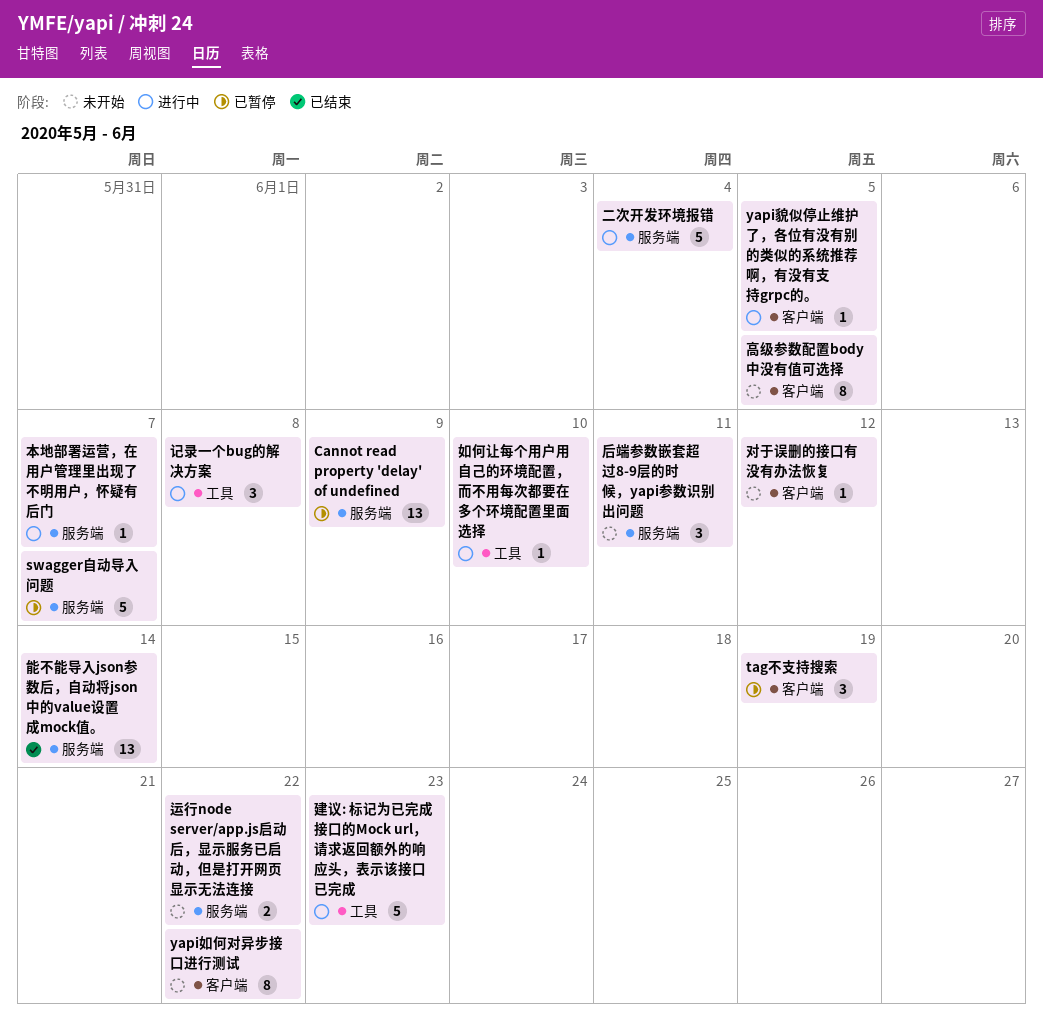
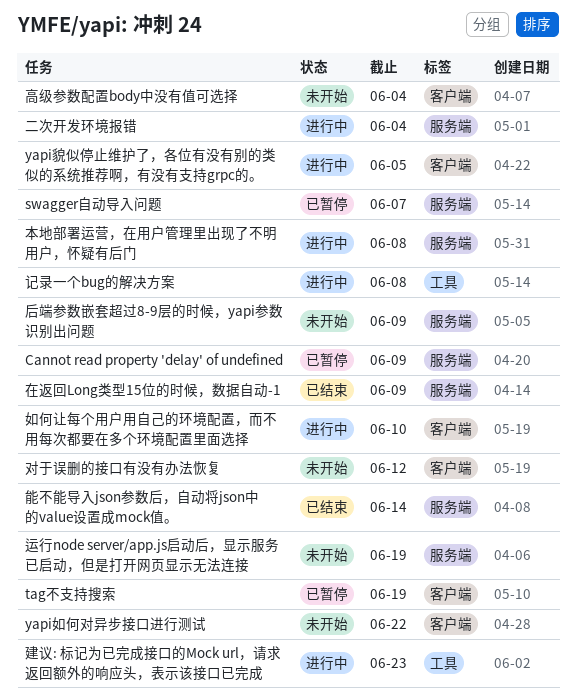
后端参数嵌套超过8-9层的时候，yapi参数识别出问题, due: Jun 11 -> Jun 9
在返回Long类型15位的时候，数据自动-1: none -> present
如何让每个用户用自己的环境配置，而不用每次都要在多个环境配置里面选择, label: 工具 -> 客户端
本地部署运营，在用户管理里出现了不明用户，怀疑有后门, due: Jun 7 -> Jun 8
运行node server/app.js启动后，显示服务已启动，但是打开网页显示无法连接, due: Jun 22 -> Jun 19
高级参数配置body中没有值可选择, due: Jun 5 -> Jun 4

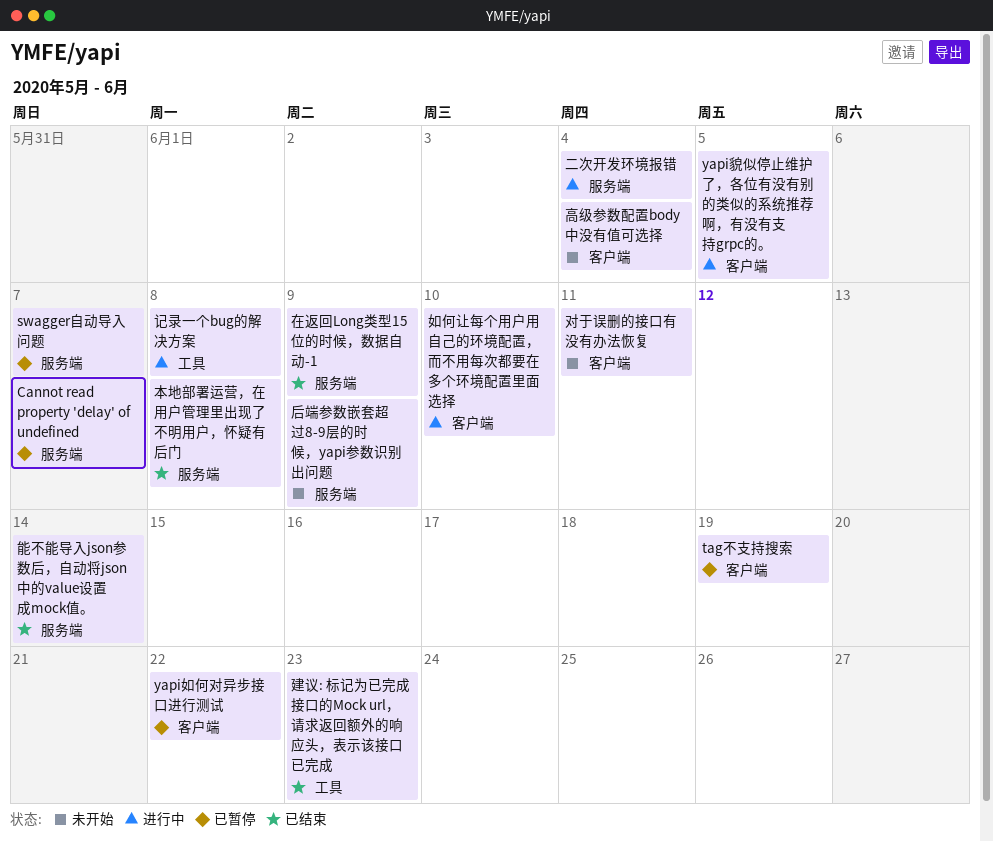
Cannot read property 'delay' of undefined, due: Jun 9 -> Jun 7
yapi如何对异步接口进行测试, status: 未开始 -> 已暂停
对于误删的接口有没有办法恢复, due: Jun 12 -> Jun 11
建议: 标记为已完成接口的Mock url，请求返回额外的响应头，表示该接口已完成, status: 进行中 -> 已结束
本地部署运营，在用户管理里出现了不明用户，怀疑有后门, status: 进行中 -> 已结束
运行node server/app.js启动后，显示服务已启动，但是打开网页显示无法连接: present -> none

